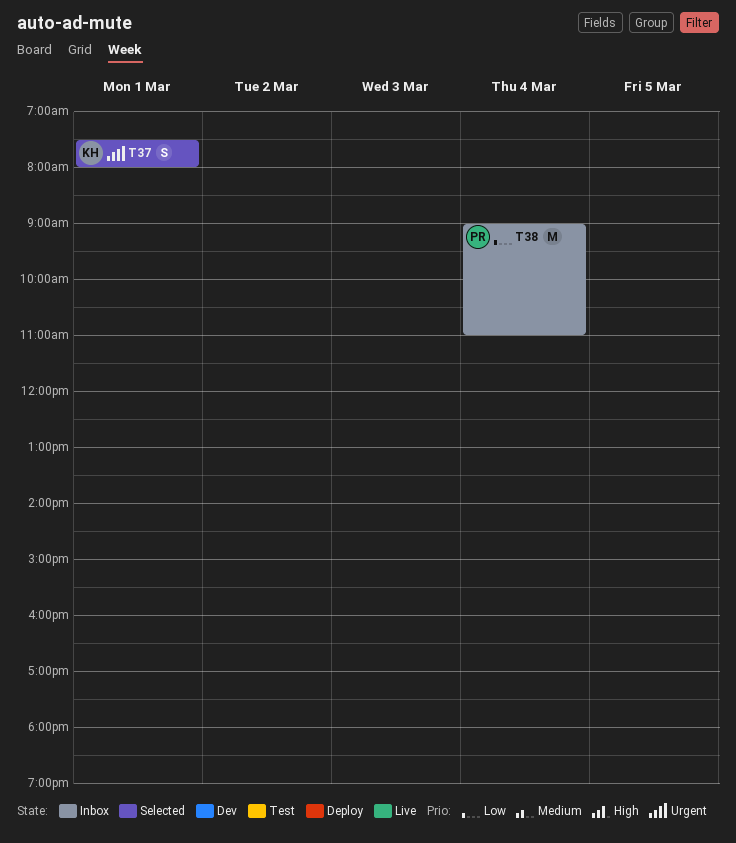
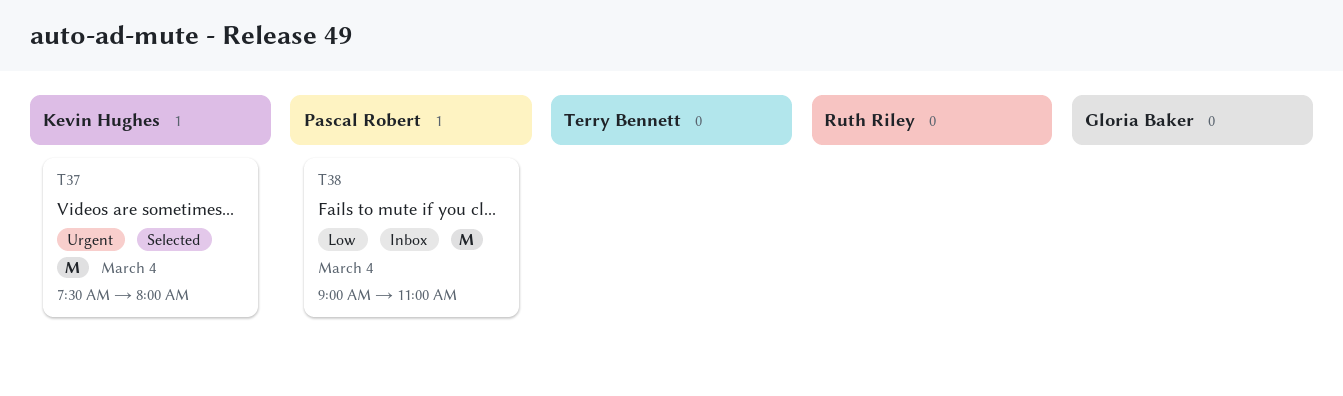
T37, estimate: S -> M
T37, day: Mar 1 -> Mar 4

